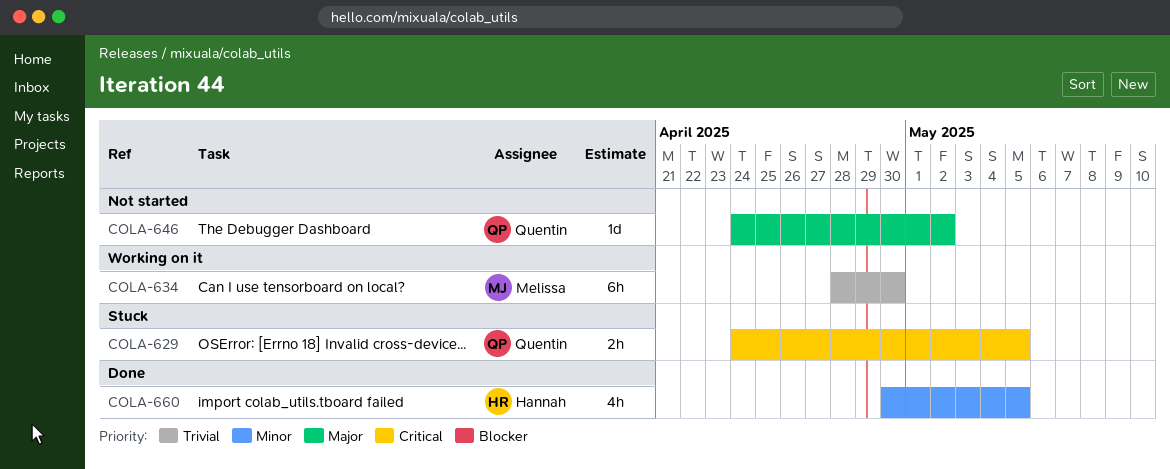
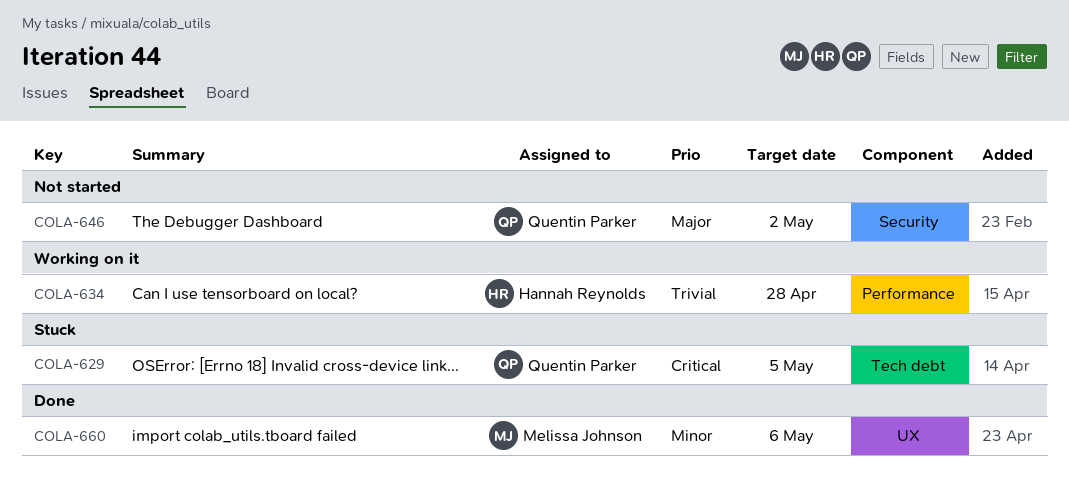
COLA-634, owner: Melissa Johnson -> Hannah Reynolds
COLA-634, due: Apr 30 -> Apr 28
COLA-660, owner: Hannah Reynolds -> Melissa Johnson
COLA-660, due: May 5 -> May 6

